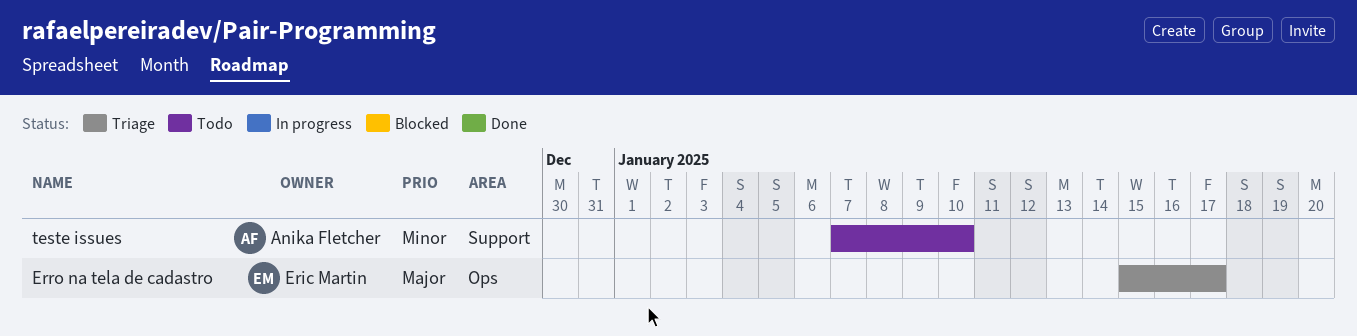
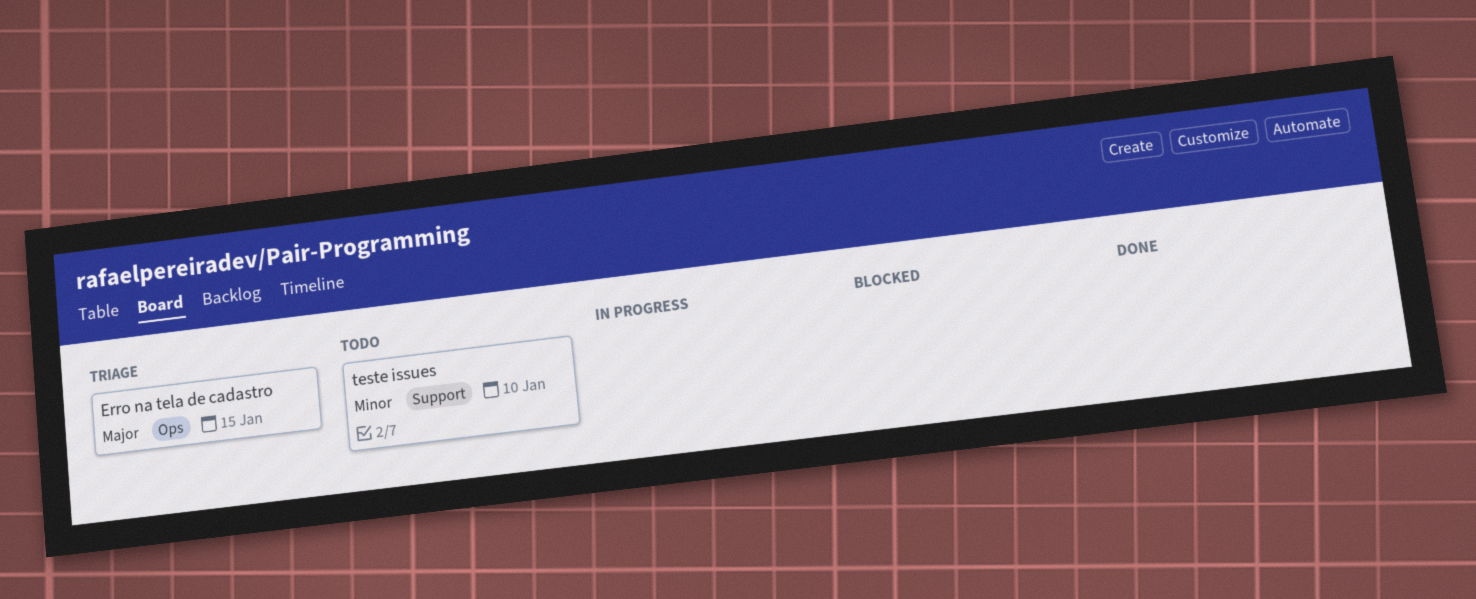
Erro na tela de cadastro, due: Jan 17 -> Jan 15

